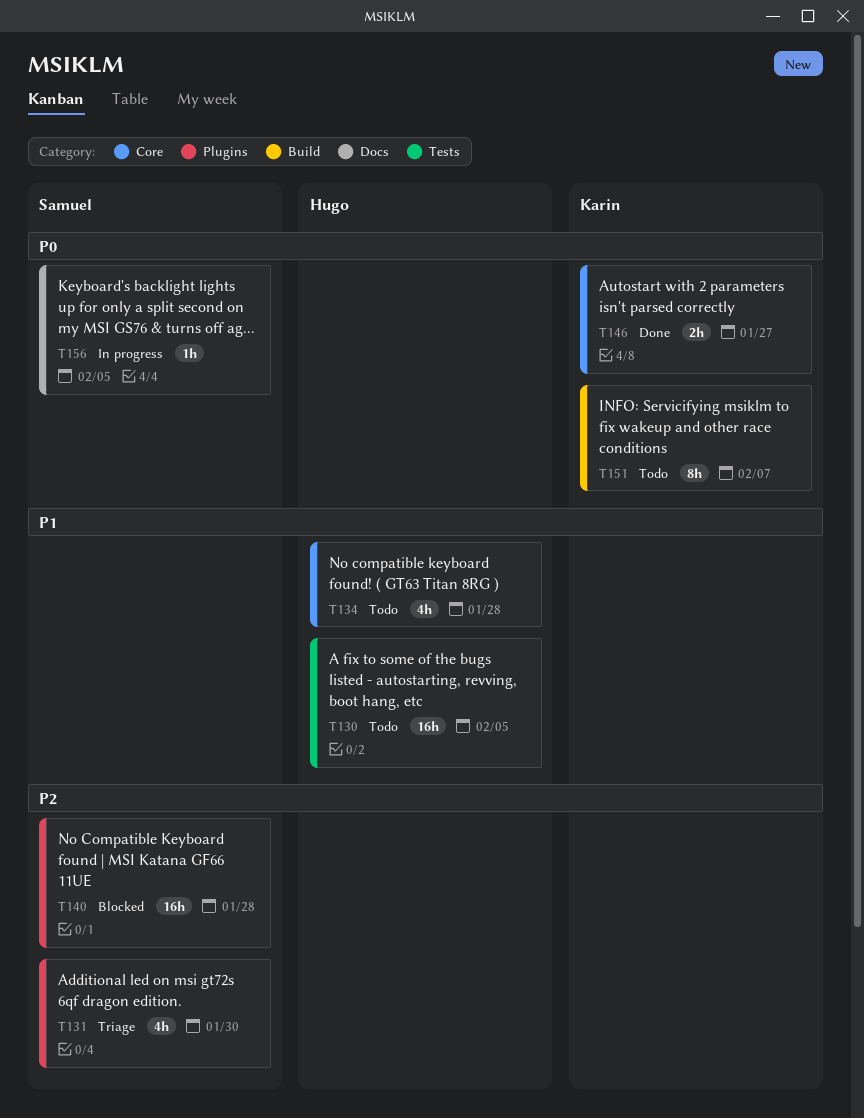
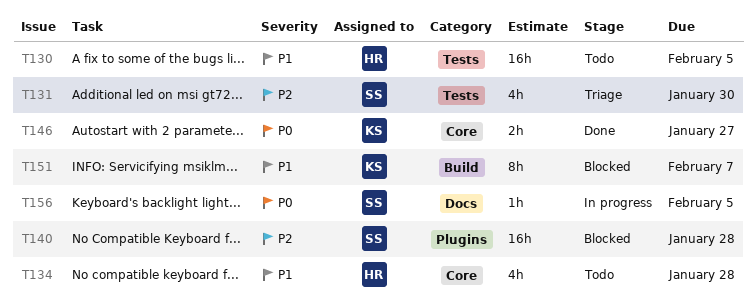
T131, label: Plugins -> Tests
T151, status: Todo -> Blocked
T151, priority: P0 -> P1

